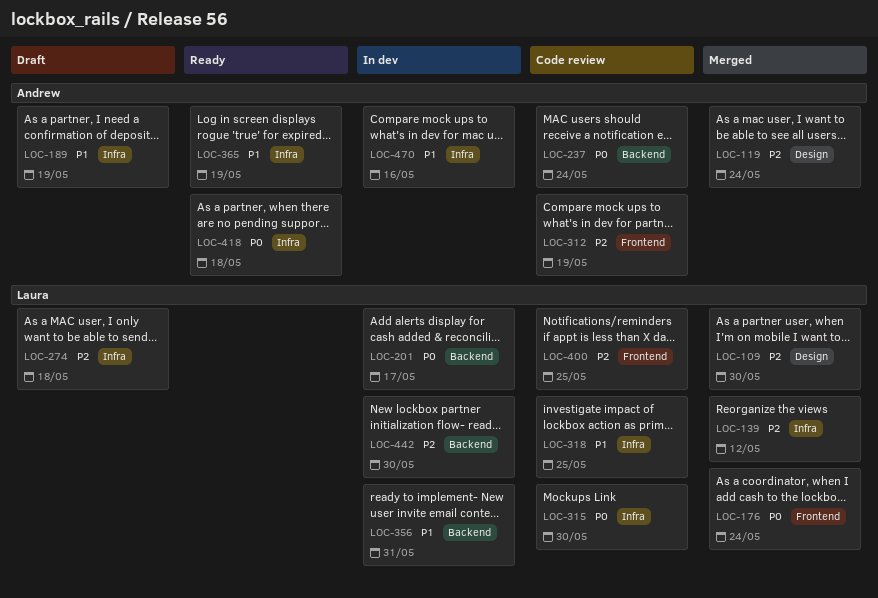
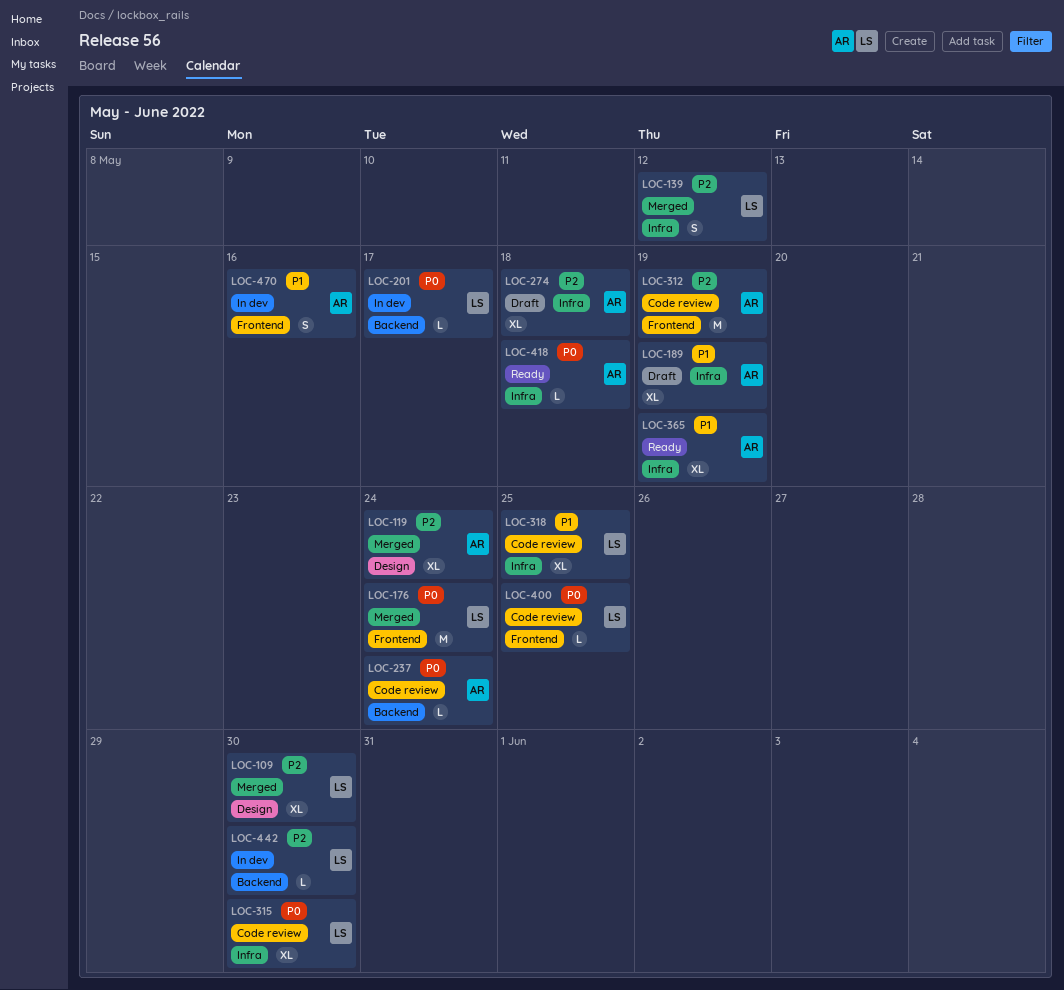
LOC-274, owner: Laura -> Andrew
LOC-356: present -> none
LOC-400, priority: P2 -> P0
LOC-470, label: Infra -> Frontend

